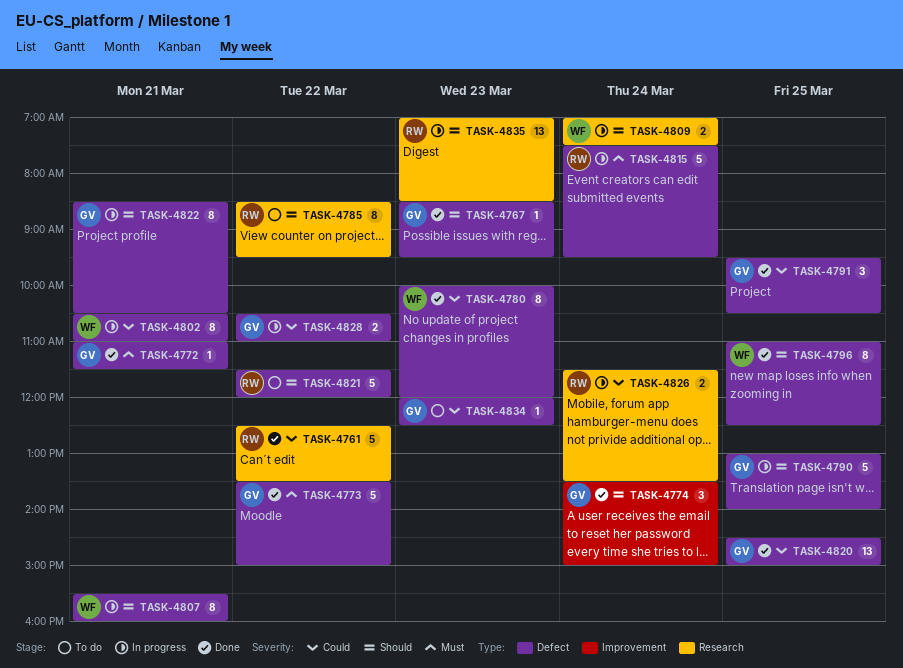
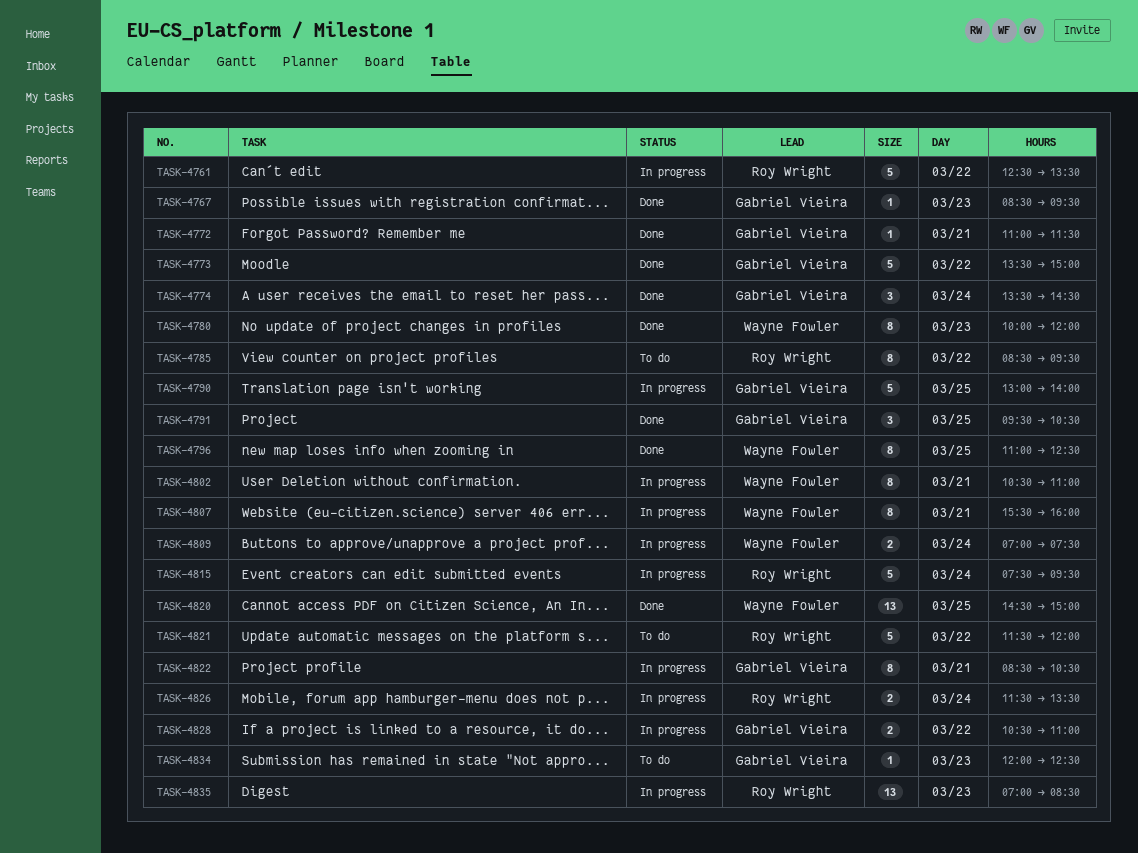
TASK-4761, status: Done -> In progress
TASK-4774, ends: 15:00 -> 14:30
TASK-4820, owner: Gabriel Vieira -> Wayne Fowler

